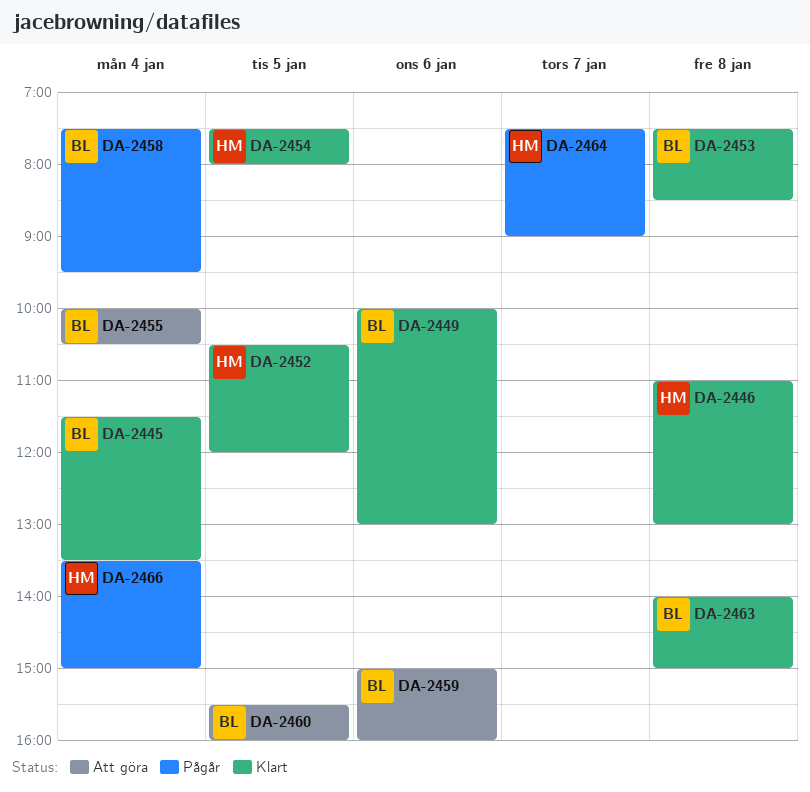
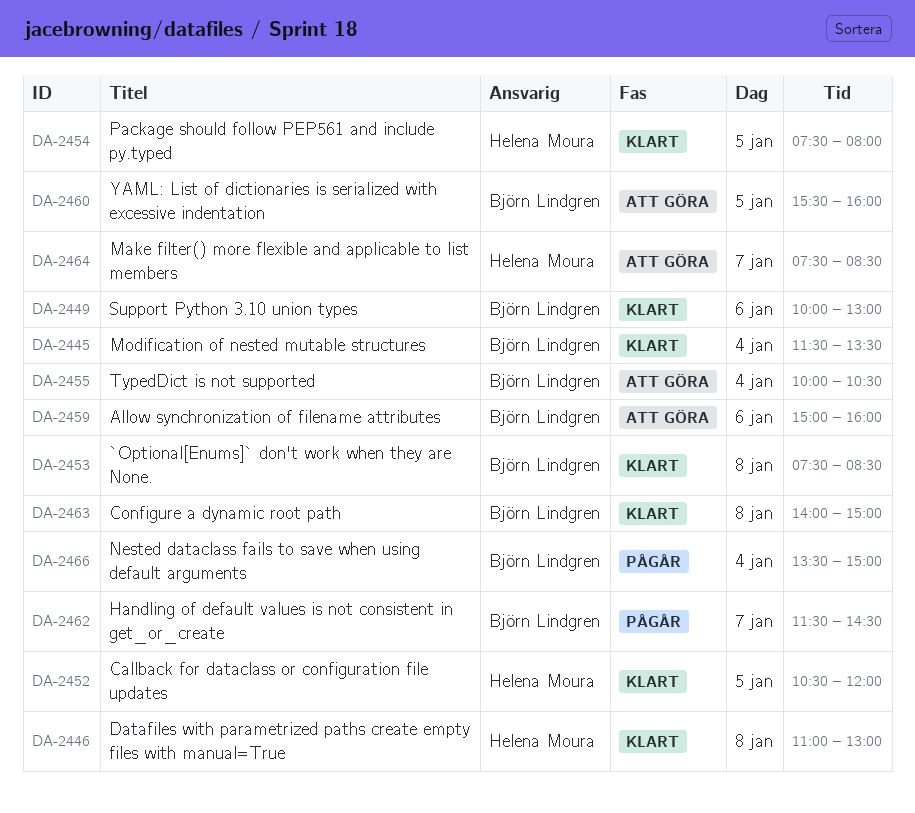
DA-2458: present -> none
DA-2462: none -> present
DA-2464, status: Pågår -> Att göra
DA-2464, ends: 09:00 -> 08:30
DA-2466, owner: Helena Moura -> Björn Lindgren

